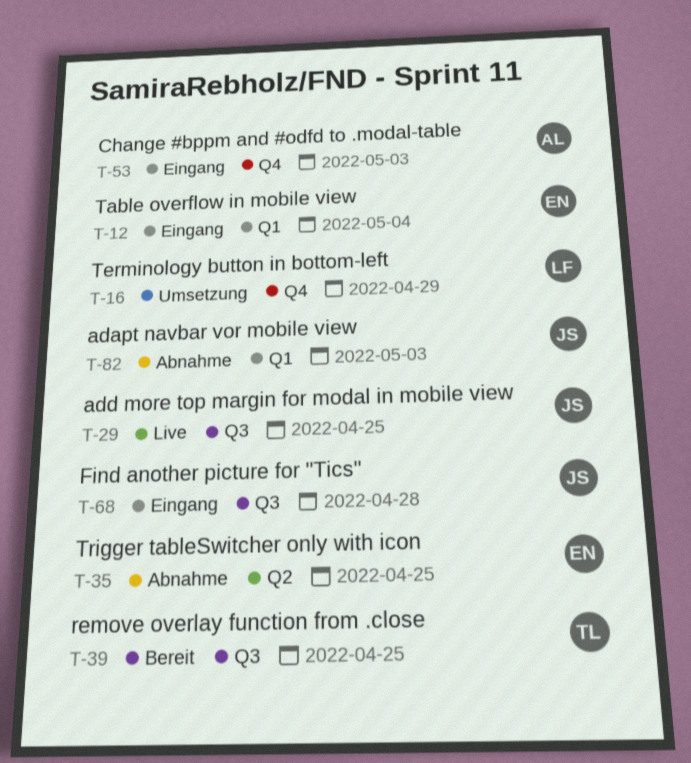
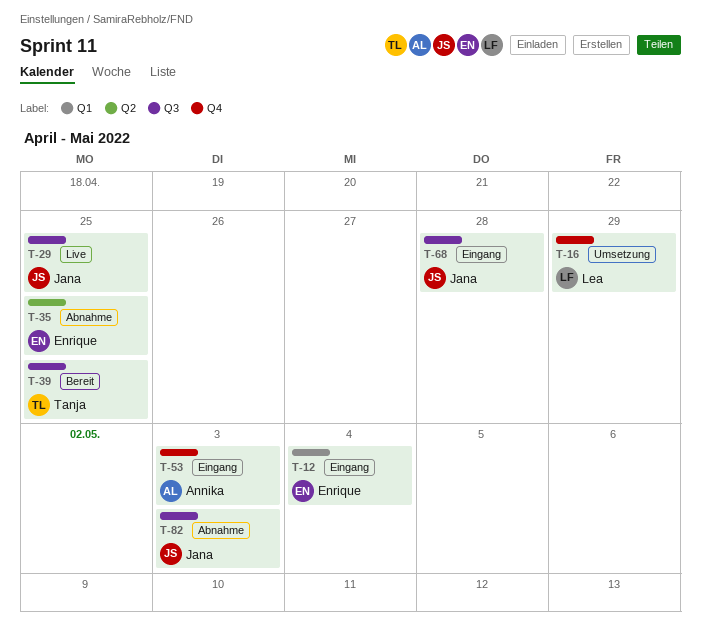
T-82, label: Q1 -> Q3

